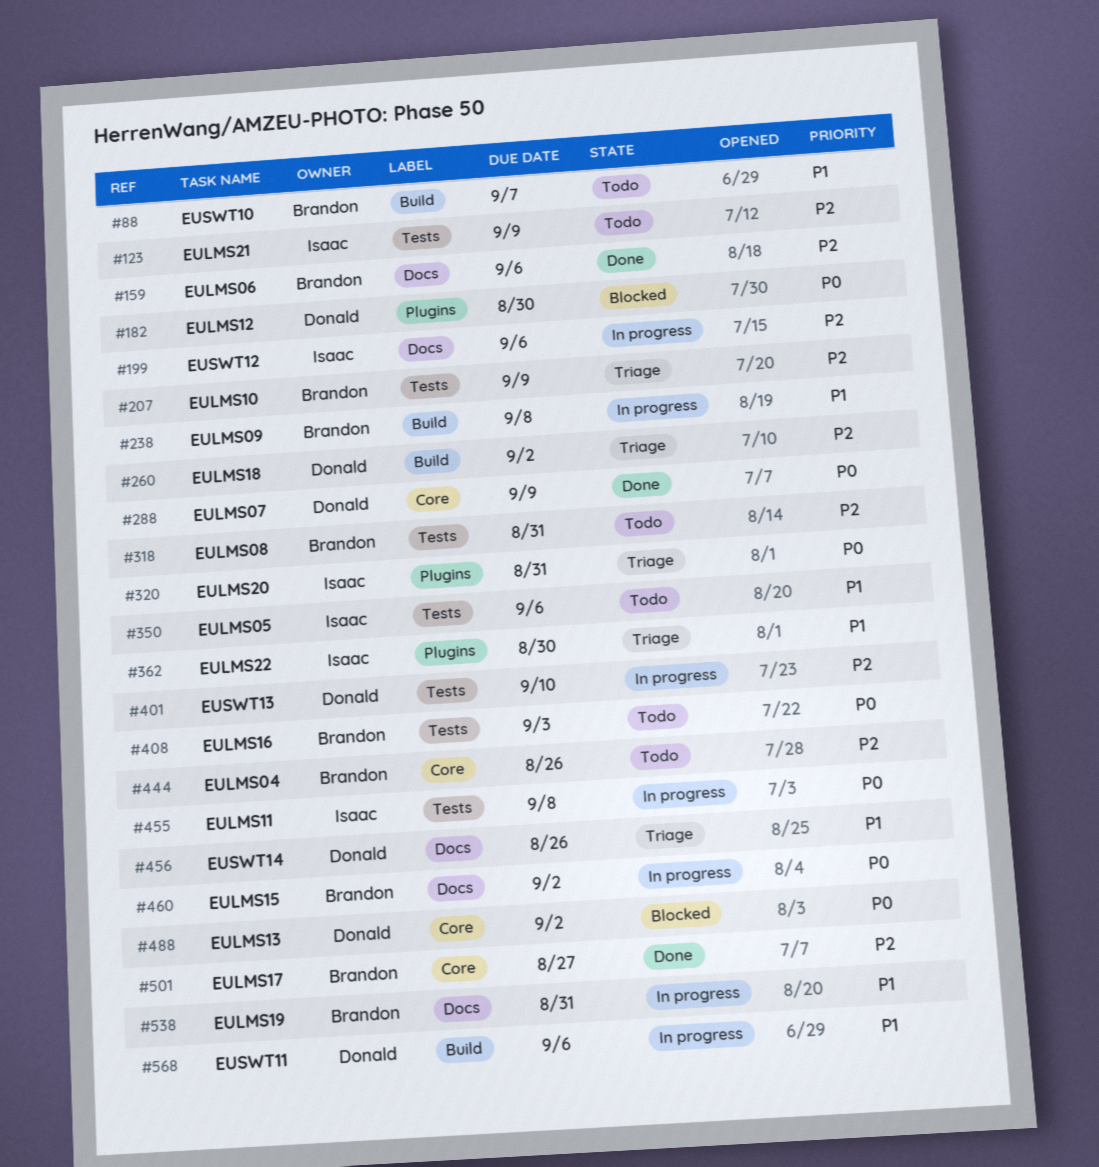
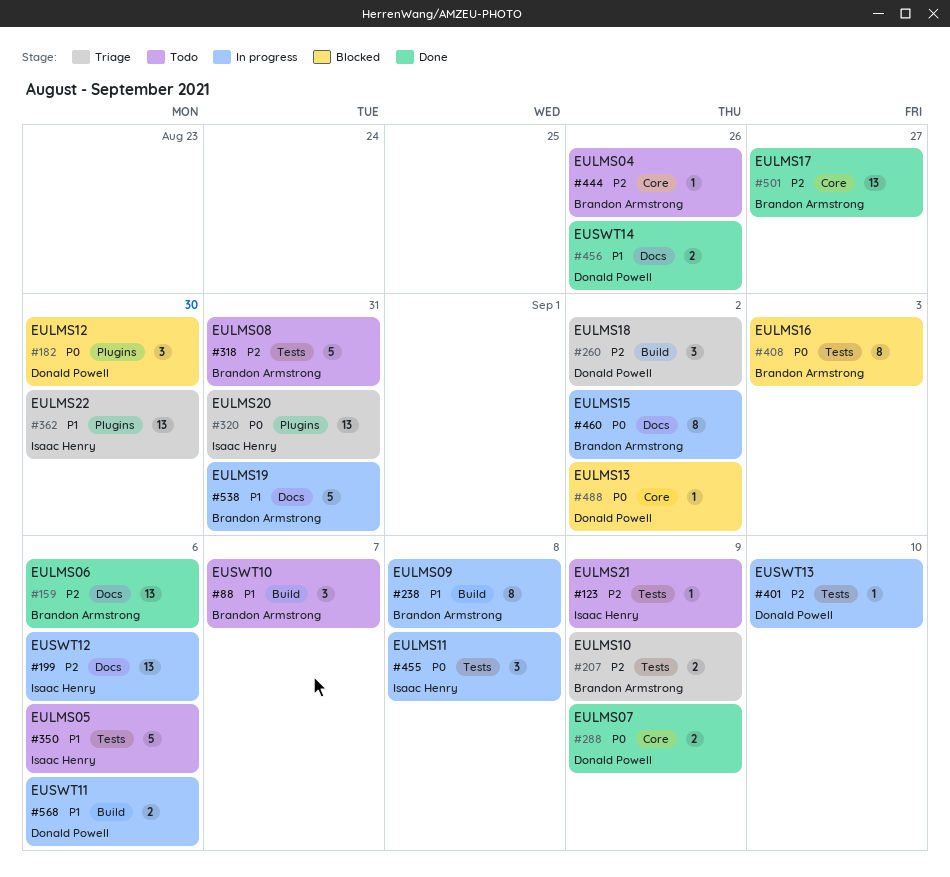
#408, status: Todo -> Blocked
#456, status: Triage -> Done

